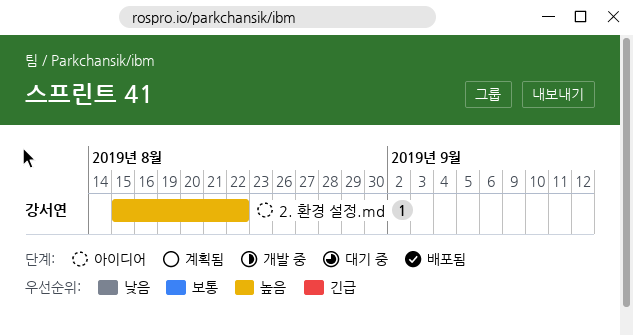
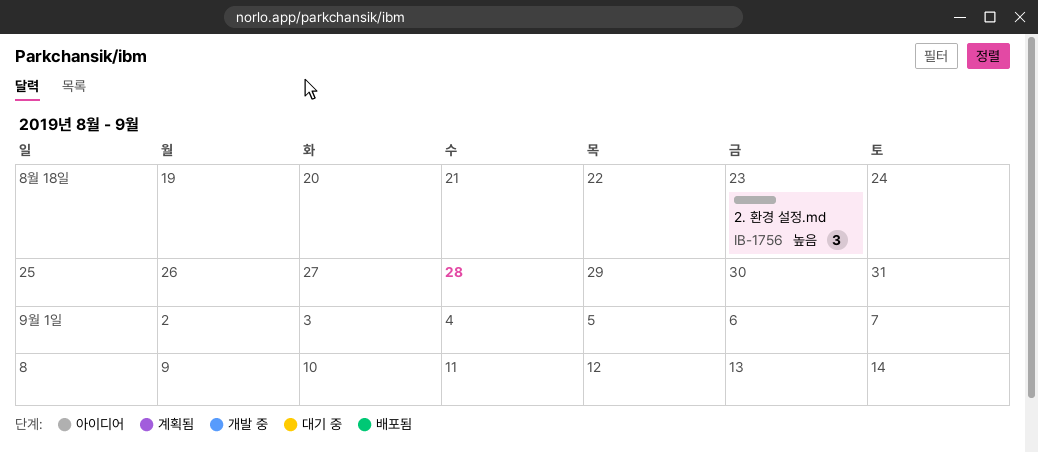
2. 환경 설정.md, estimate: 1 -> 3
2. 환경 설정.md, due: Aug 22 -> Aug 23

